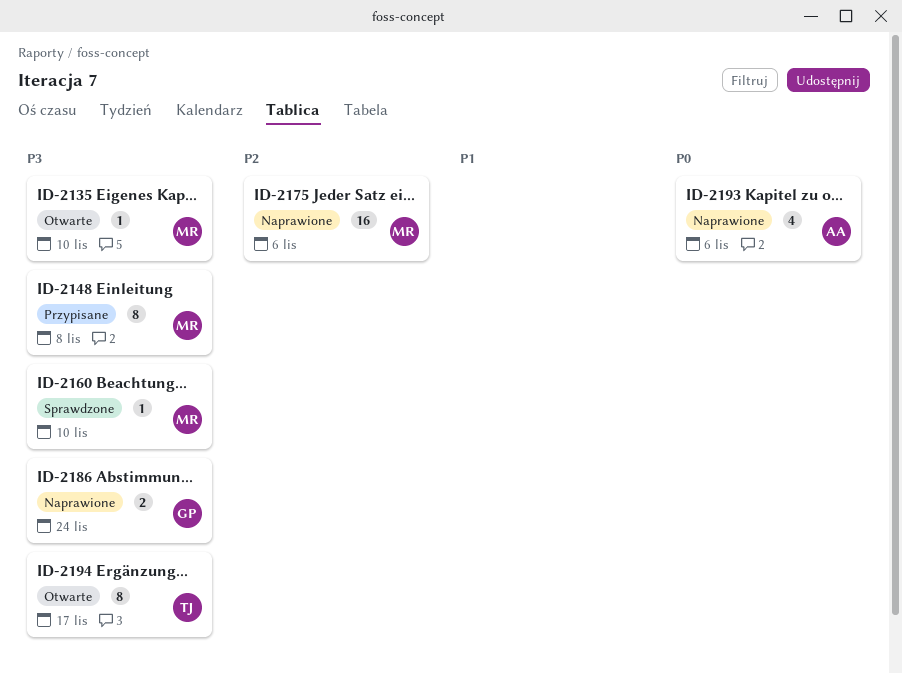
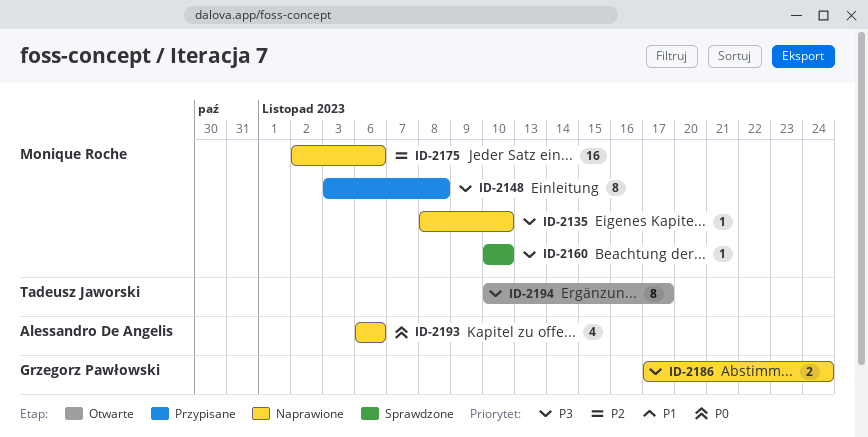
ID-2135, status: Otwarte -> Naprawione

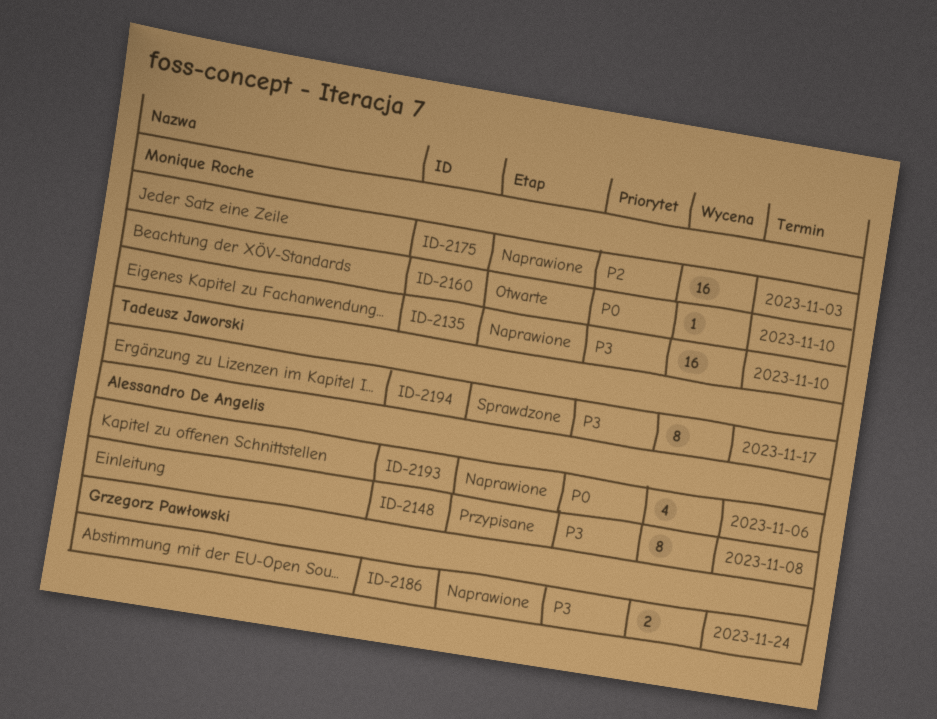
ID-2135, estimate: 1 -> 16
ID-2148, owner: Monique Roche -> Alessandro De Angelis
ID-2160, status: Sprawdzone -> Otwarte
ID-2160, priority: P3 -> P0
ID-2175, due: Nov 6 -> Nov 3
ID-2194, status: Otwarte -> Sprawdzone

